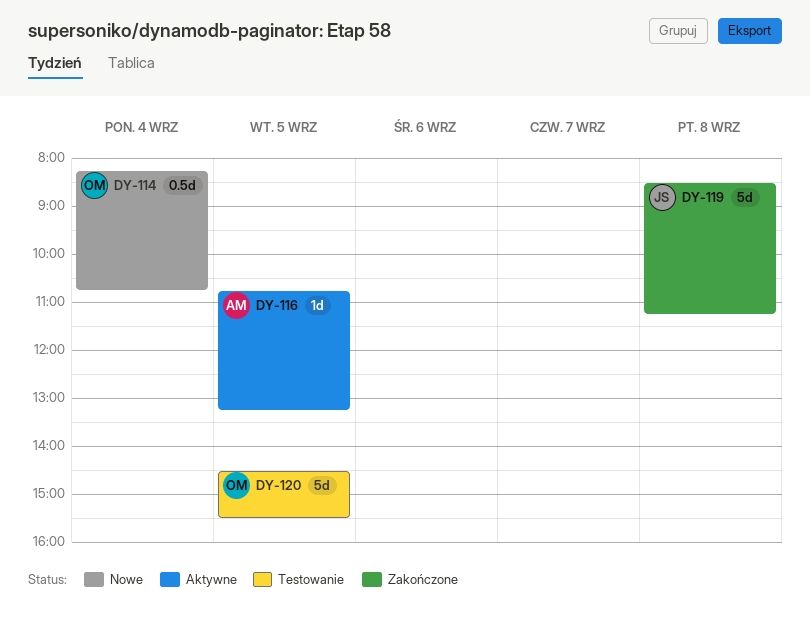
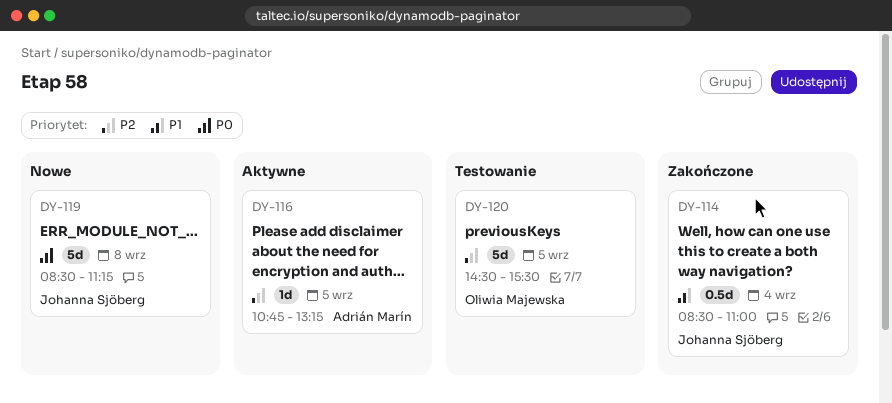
DY-114, status: Nowe -> Zakończone
DY-114, owner: Oliwia Majewska -> Johanna Sjöberg
DY-114, begins: 08:15 -> 08:30
DY-114, ends: 10:45 -> 11:00
DY-119, status: Zakończone -> Nowe

